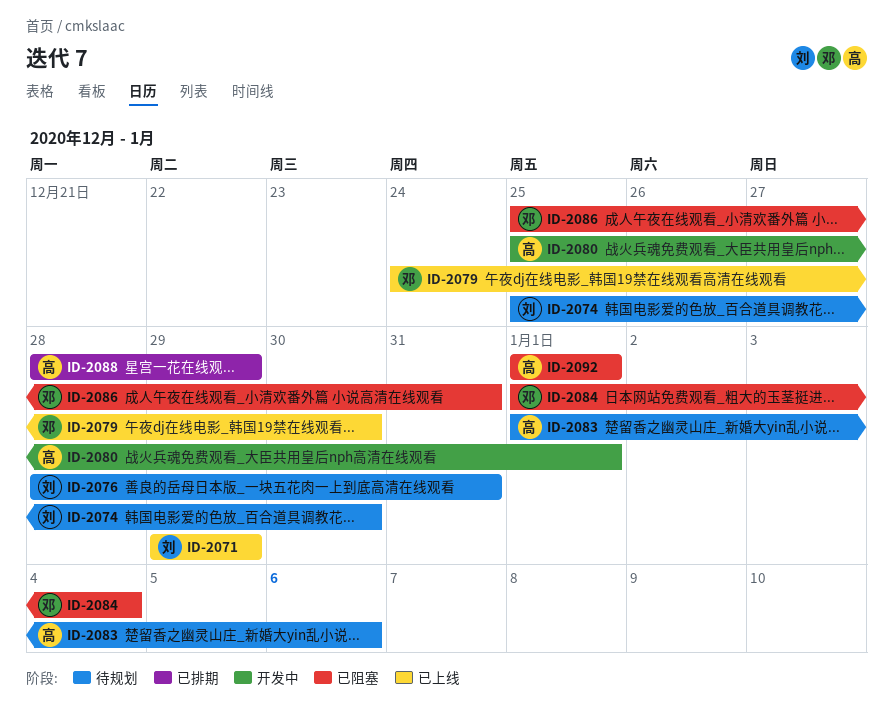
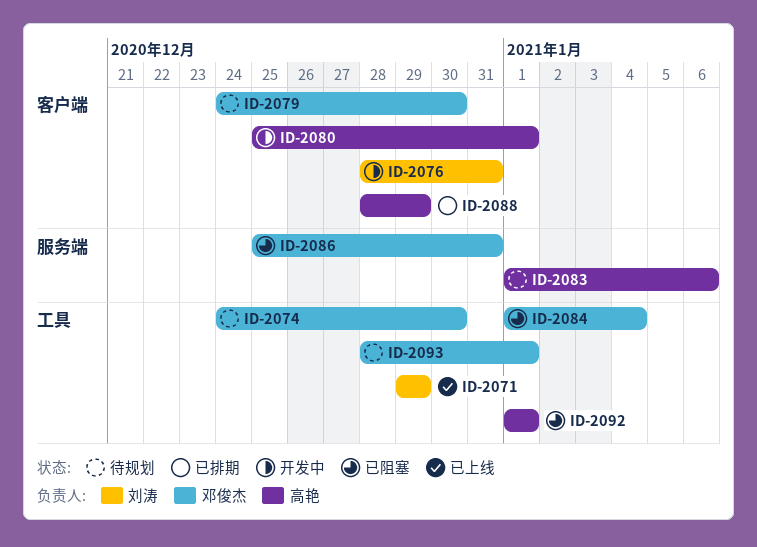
ID-2074, owner: 刘涛 -> 邓俊杰
ID-2074, start: Dec 25 -> Dec 24
ID-2076, status: 待规划 -> 开发中
ID-2079, status: 已上线 -> 待规划
ID-2093: none -> present

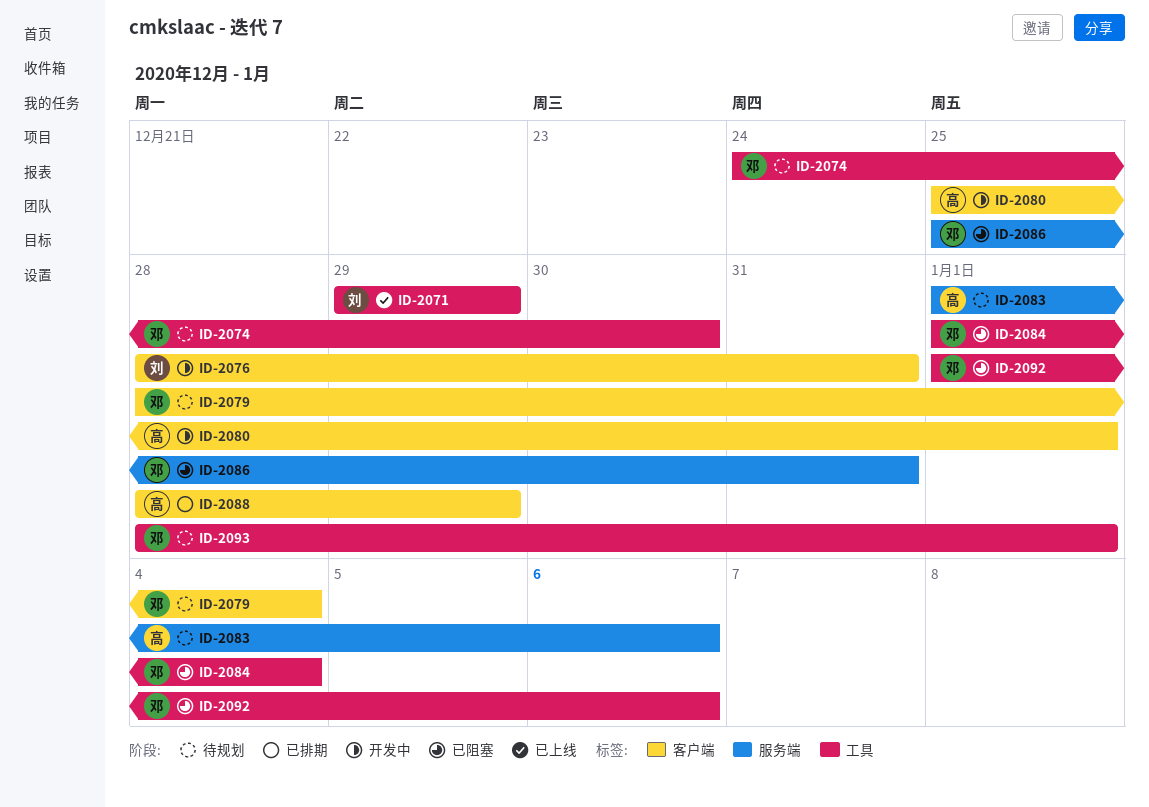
ID-2079, start: Dec 24 -> Dec 28
ID-2079, due: Dec 30 -> Jan 4
ID-2092, owner: 高艳 -> 邓俊杰
ID-2092, due: Jan 1 -> Jan 6

